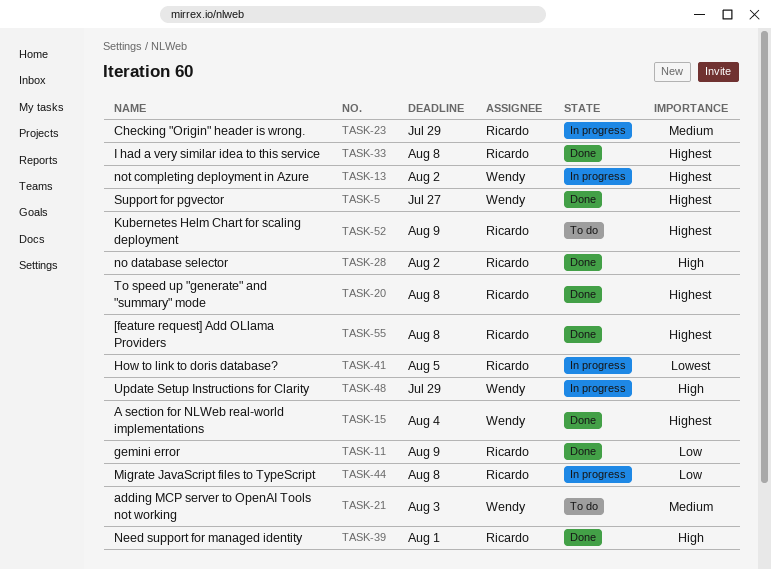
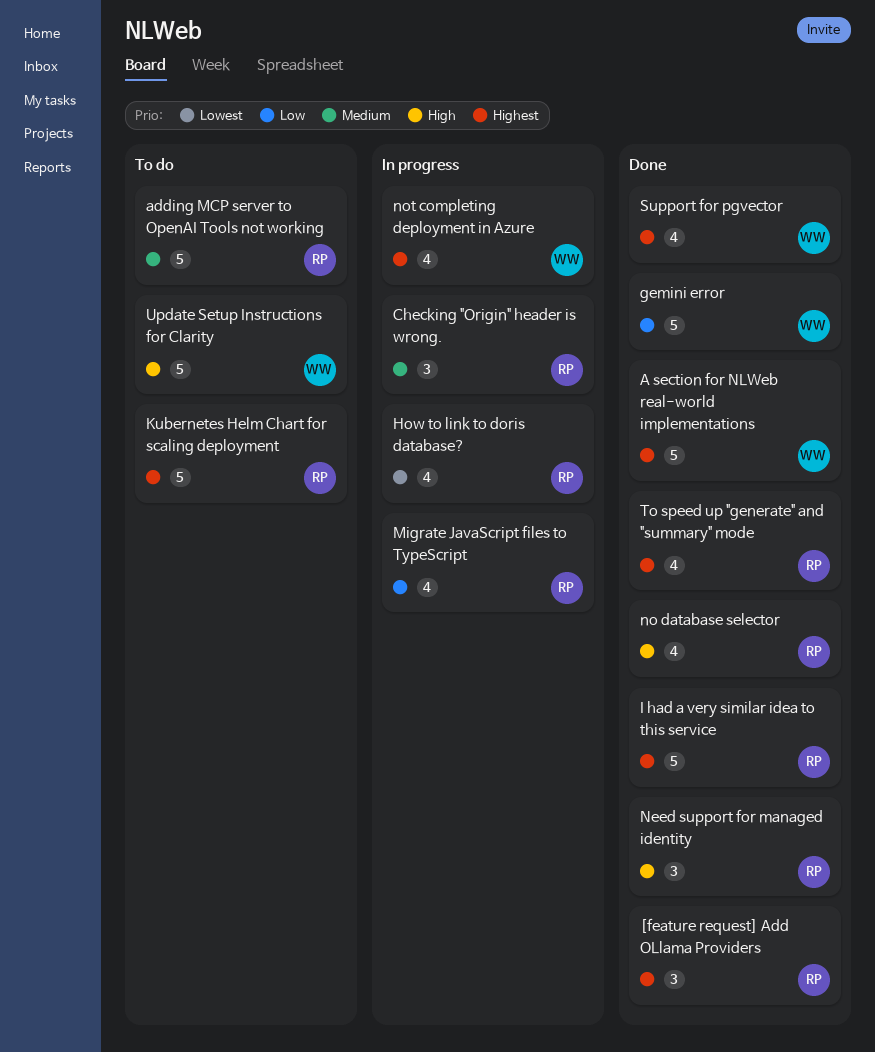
adding MCP server to OpenAI Tools not working, owner: Wendy -> Ricardo
gemini error, owner: Ricardo -> Wendy
Update Setup Instructions for Clarity, status: In progress -> To do

